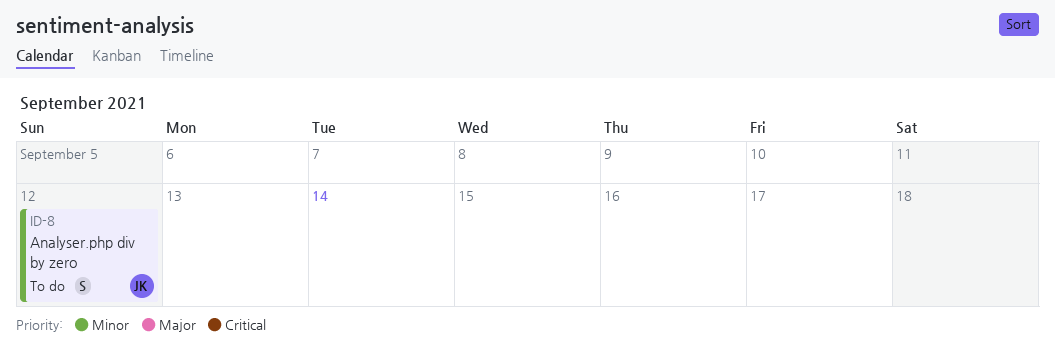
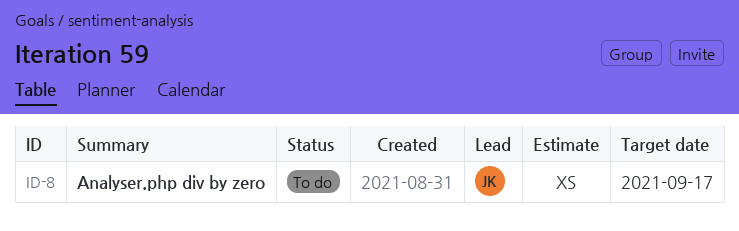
ID-8, estimate: S -> XS
ID-8, due: Sep 12 -> Sep 17

